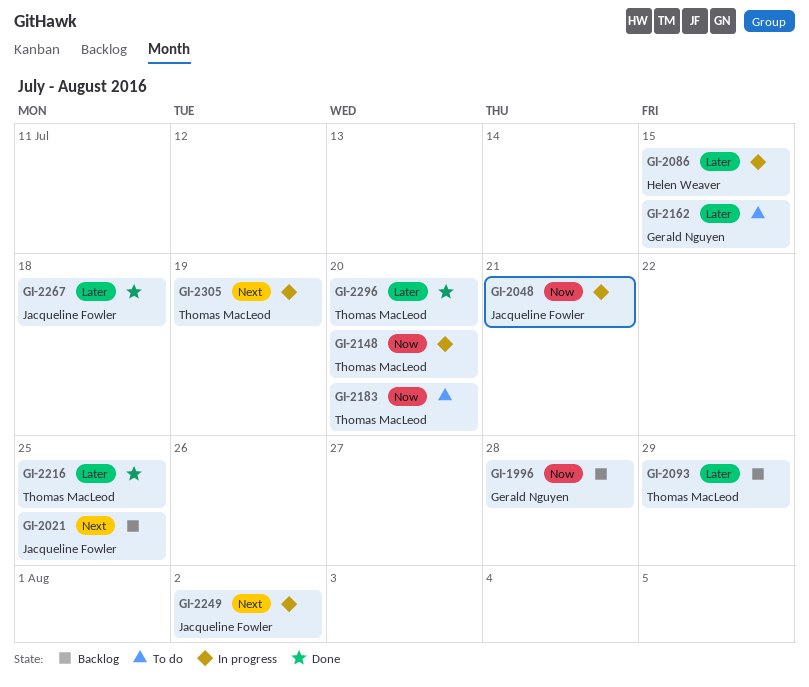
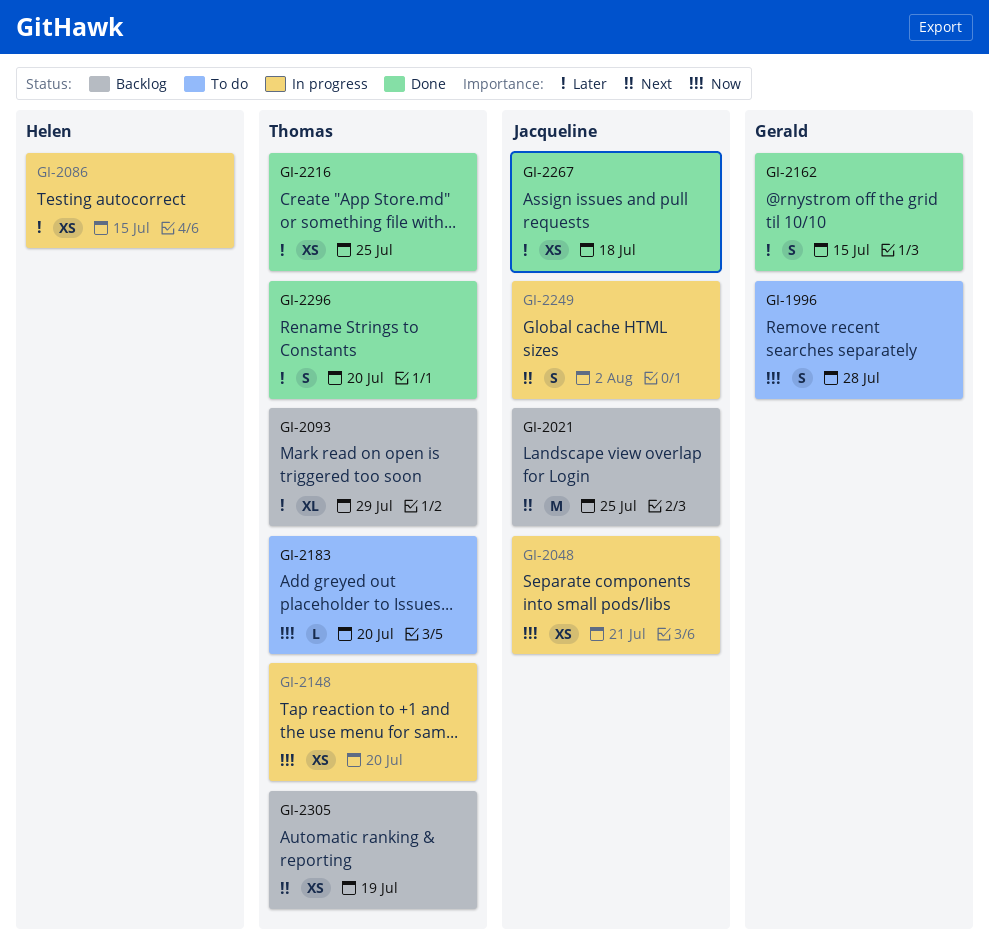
GI-1996, status: Backlog -> To do
GI-2162, status: To do -> Done
GI-2305, status: In progress -> Backlog

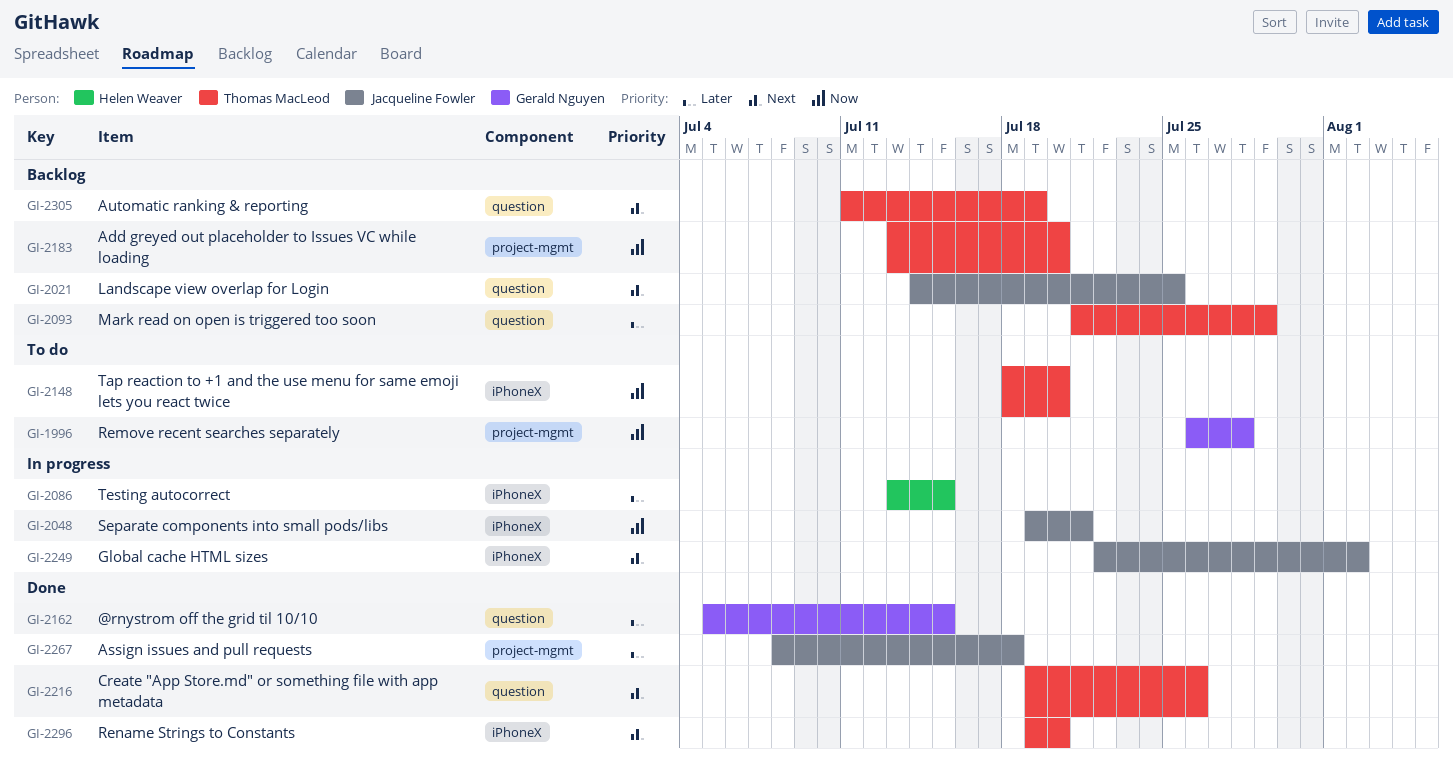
GI-2148, status: In progress -> To do
GI-2183, status: To do -> Backlog
GI-2216, priority: Later -> Next
GI-2216, due: Jul 25 -> Jul 26
GI-2296, priority: Later -> Next

